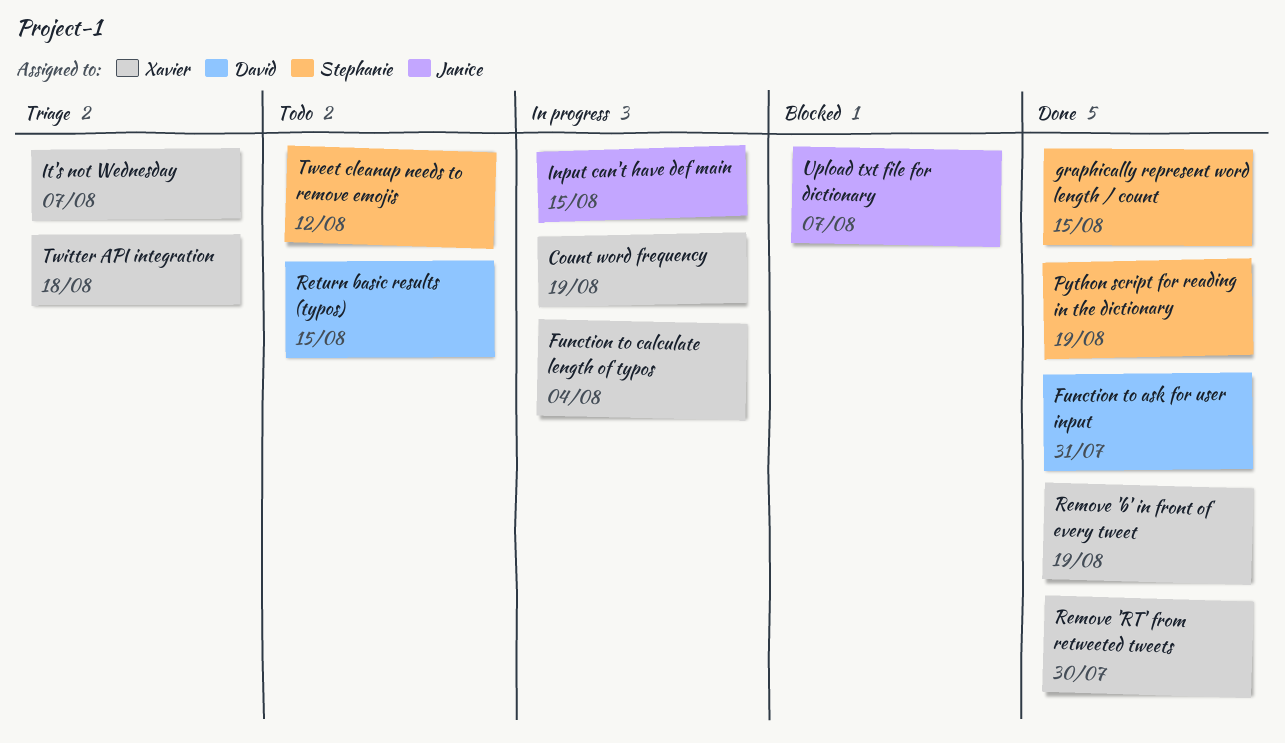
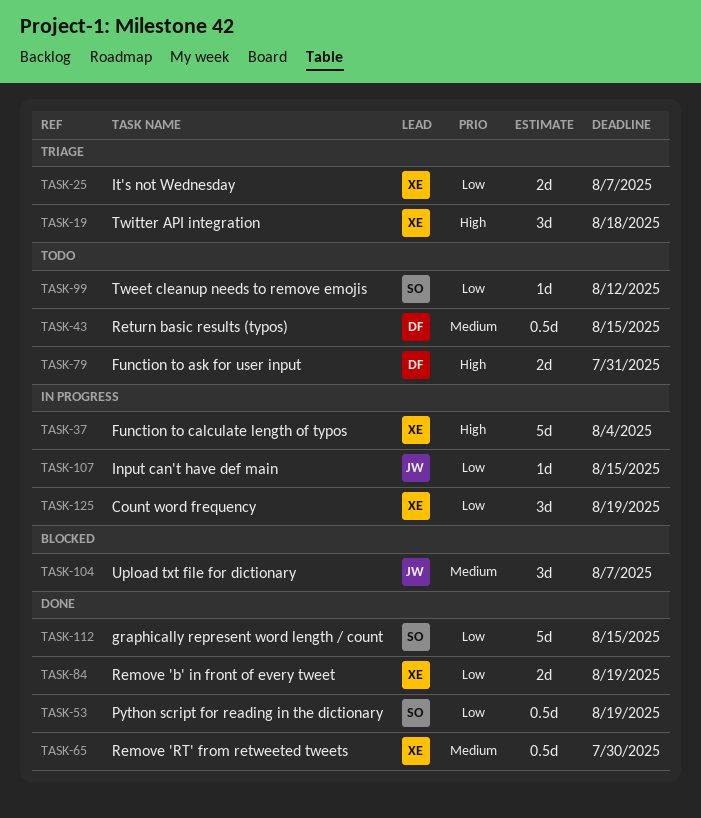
Function to ask for user input, status: Done -> Todo

